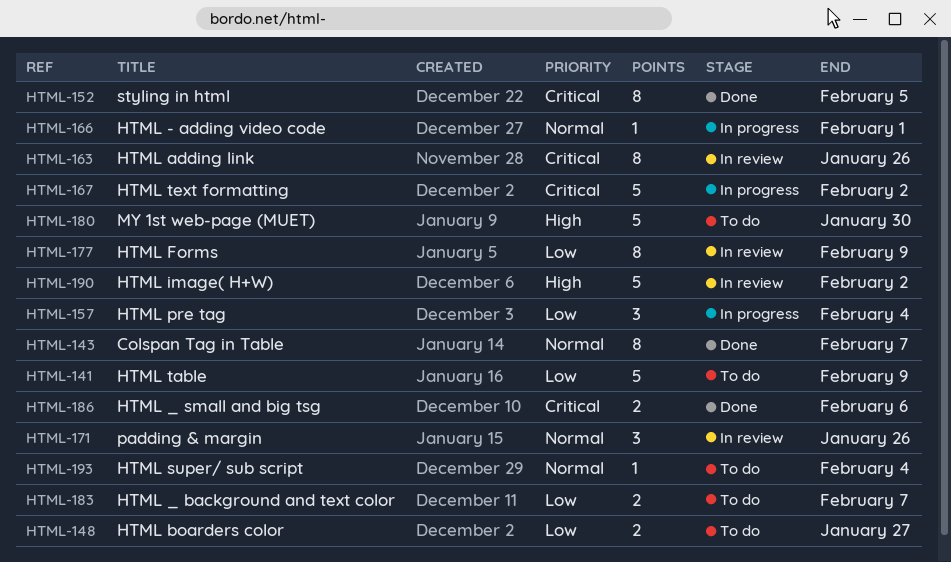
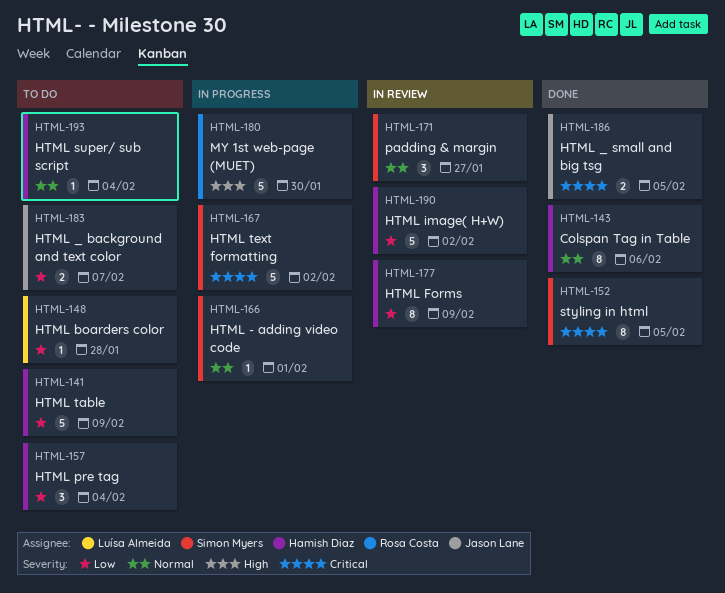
HTML-143, due: Feb 7 -> Feb 6
HTML-148, estimate: 2 -> 1
HTML-148, due: Jan 27 -> Jan 28
HTML-157, status: In progress -> To do
HTML-163: present -> none
HTML-171, due: Jan 26 -> Jan 27
HTML-180, status: To do -> In progress
HTML-186, due: Feb 6 -> Feb 5
HTML-190, priority: High -> Low

